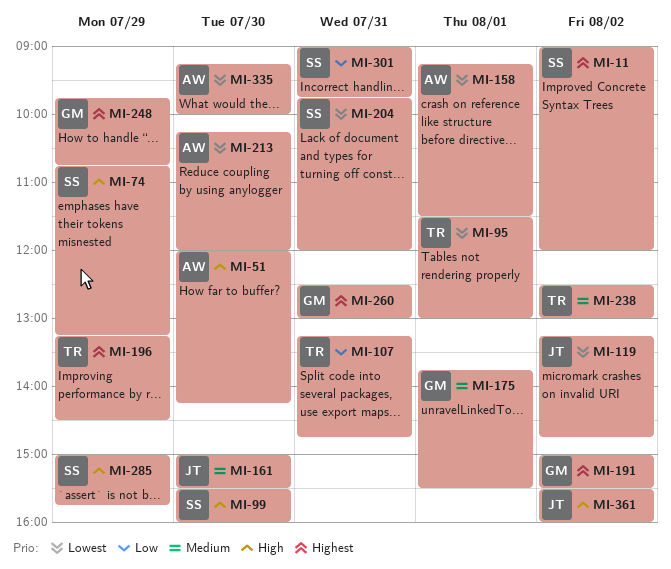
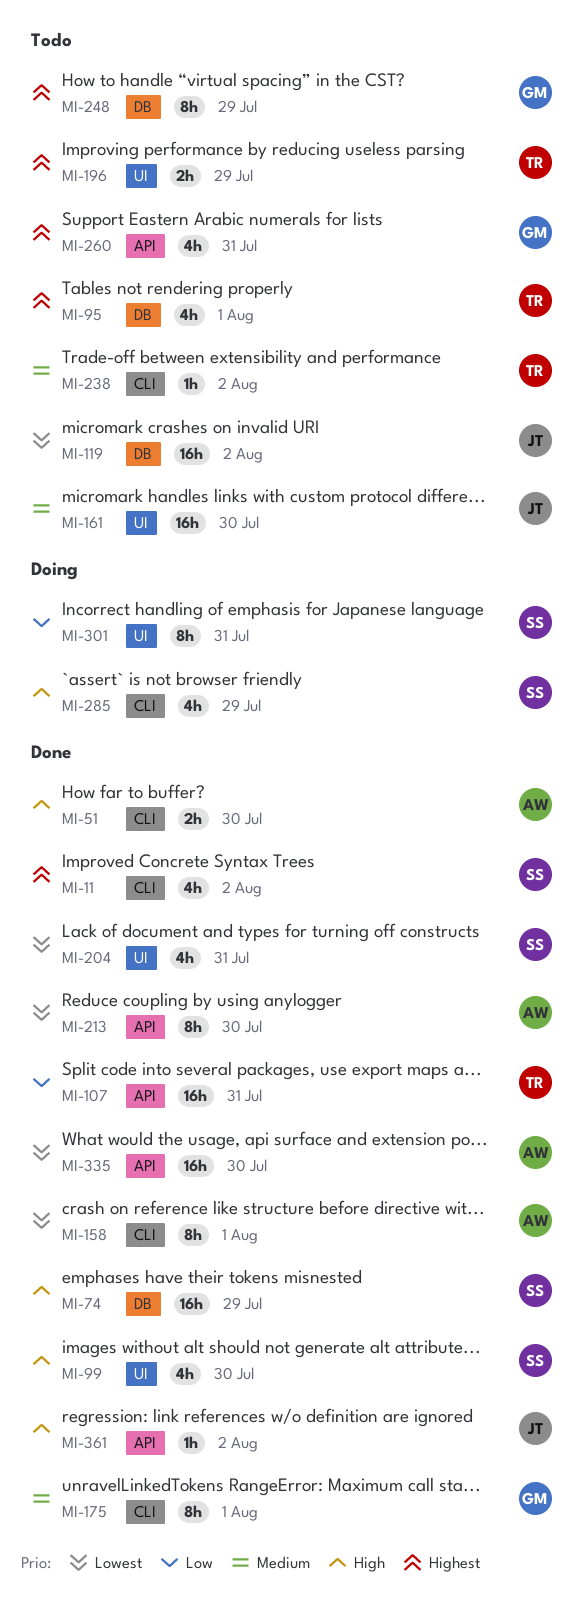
MI-95, priority: Lowest -> Highest
MI-191: present -> none

